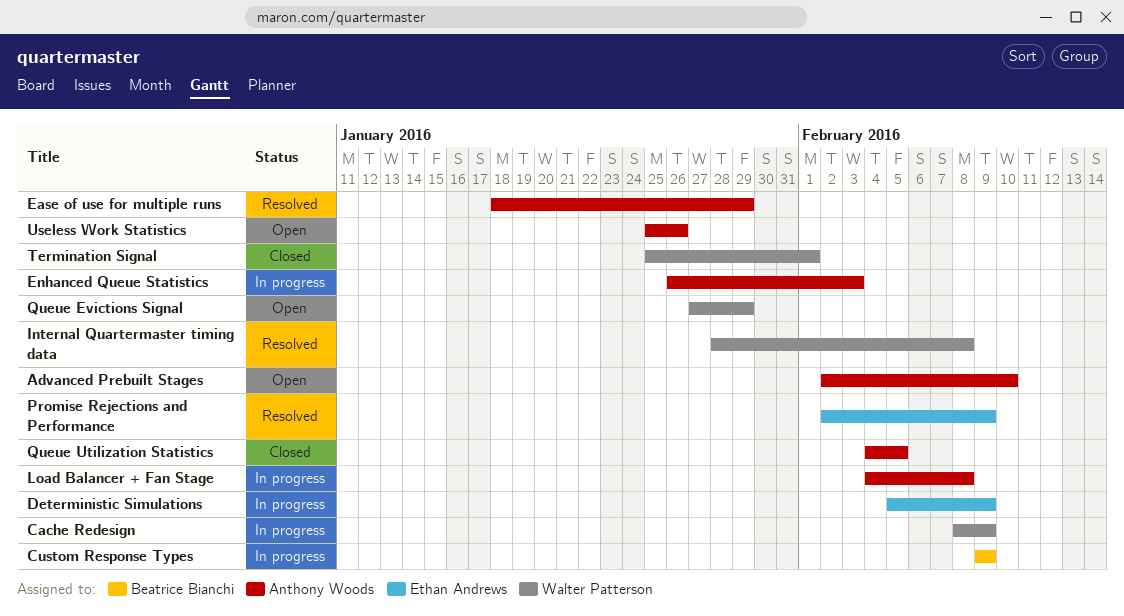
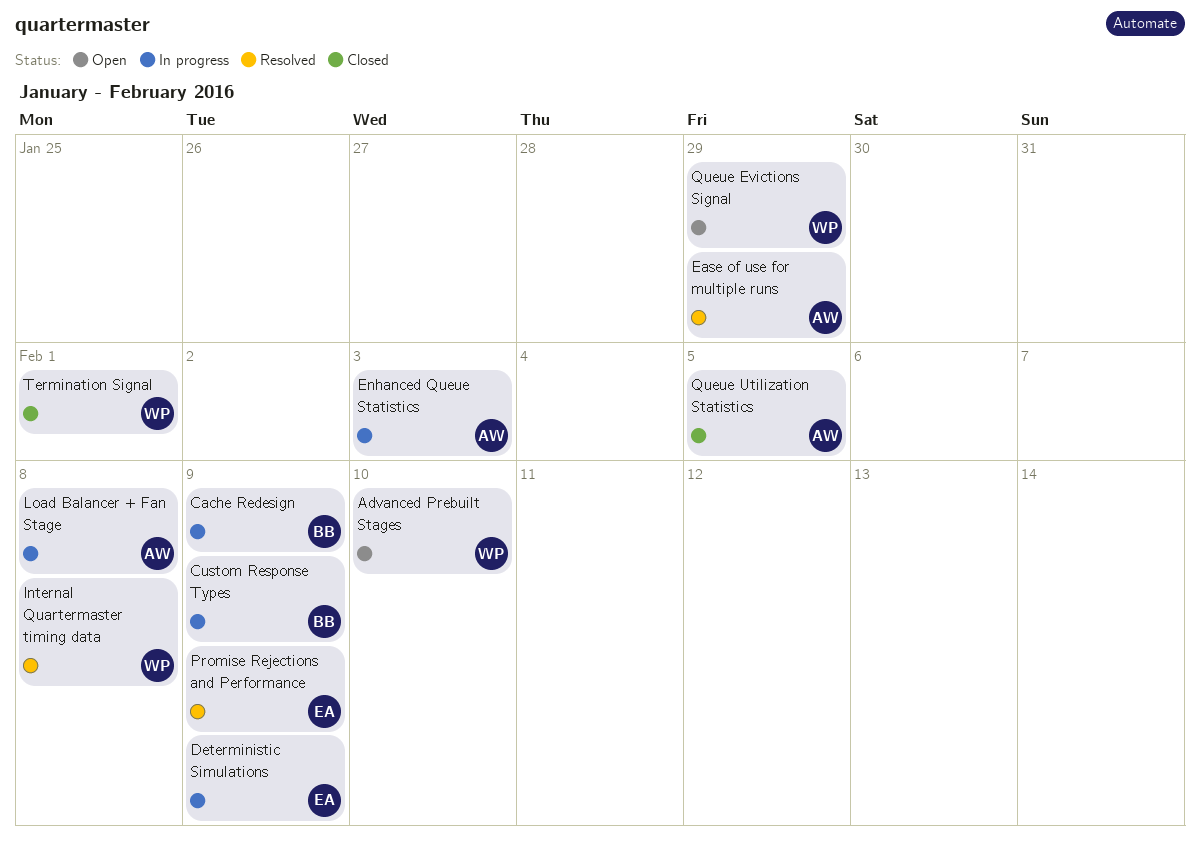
Advanced Prebuilt Stages, owner: Anthony Woods -> Walter Patterson
Cache Redesign, owner: Walter Patterson -> Beatrice Bianchi
Useless Work Statistics: present -> none

